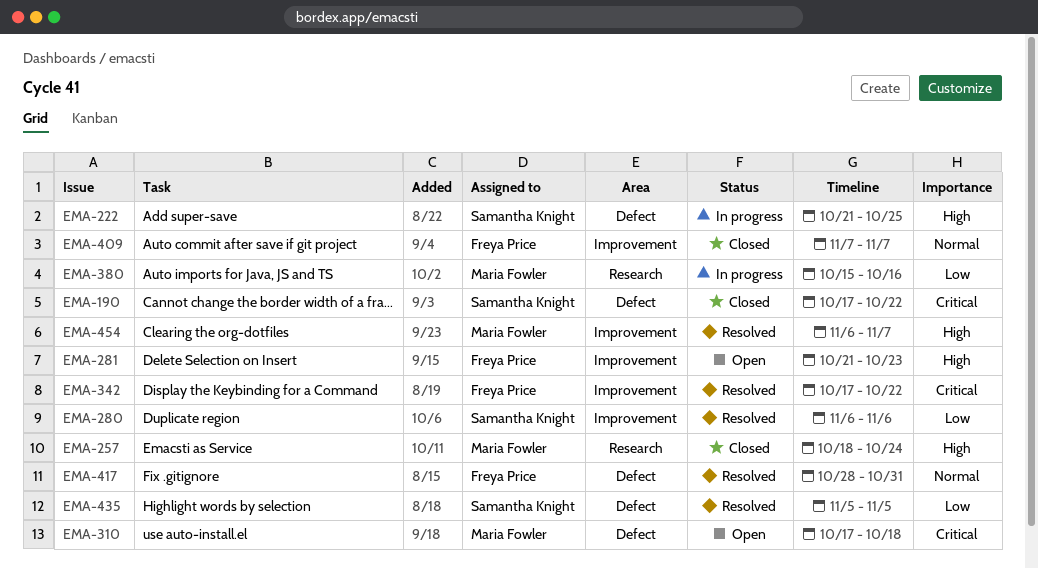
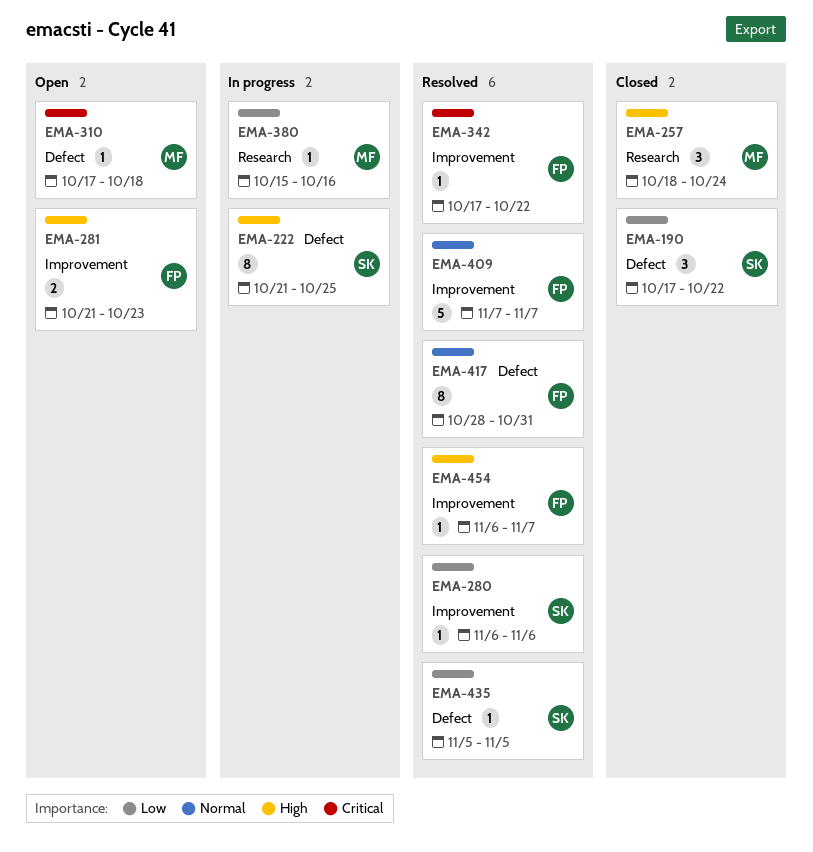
EMA-190, priority: Critical -> Low
EMA-409, status: Closed -> Resolved
EMA-454, owner: Maria Fowler -> Freya Price

